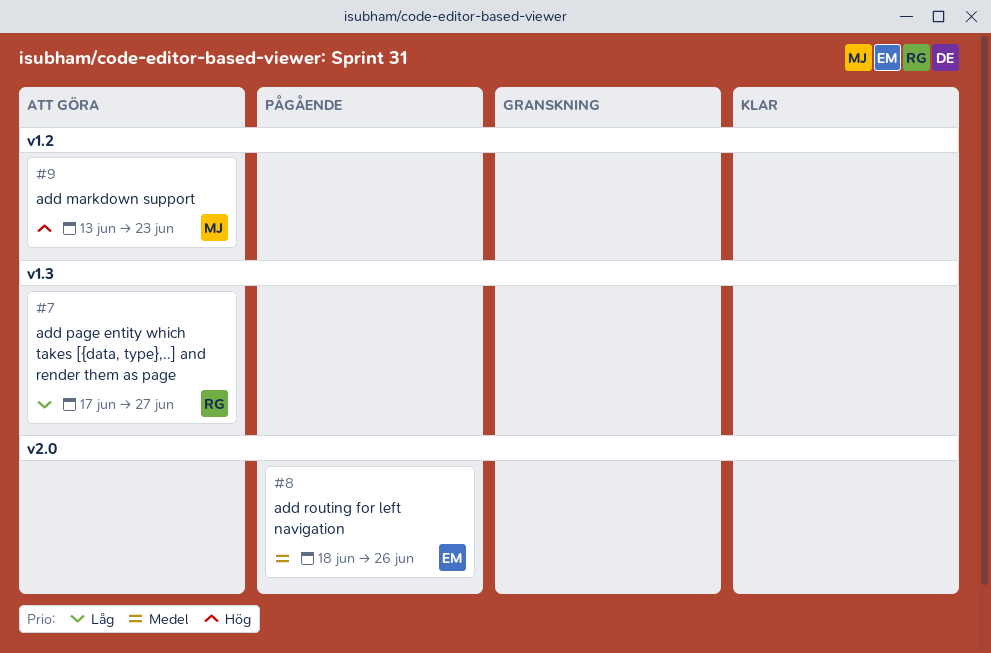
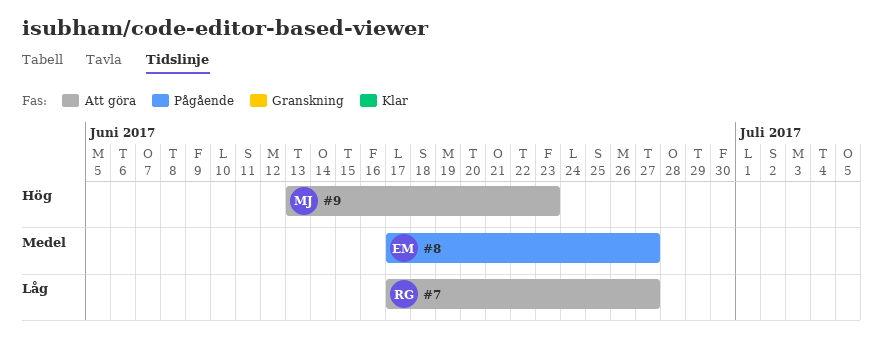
#8, start: Jun 18 -> Jun 17
#8, due: Jun 26 -> Jun 27

